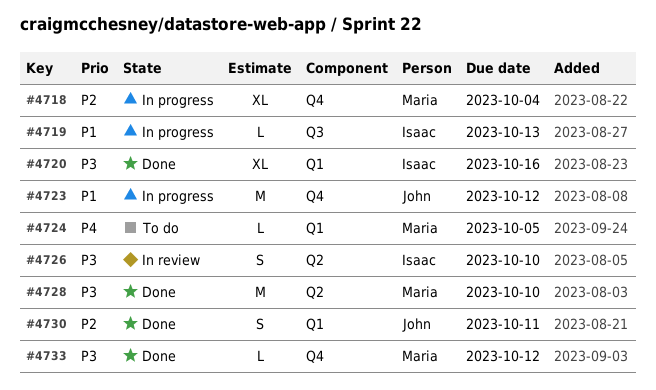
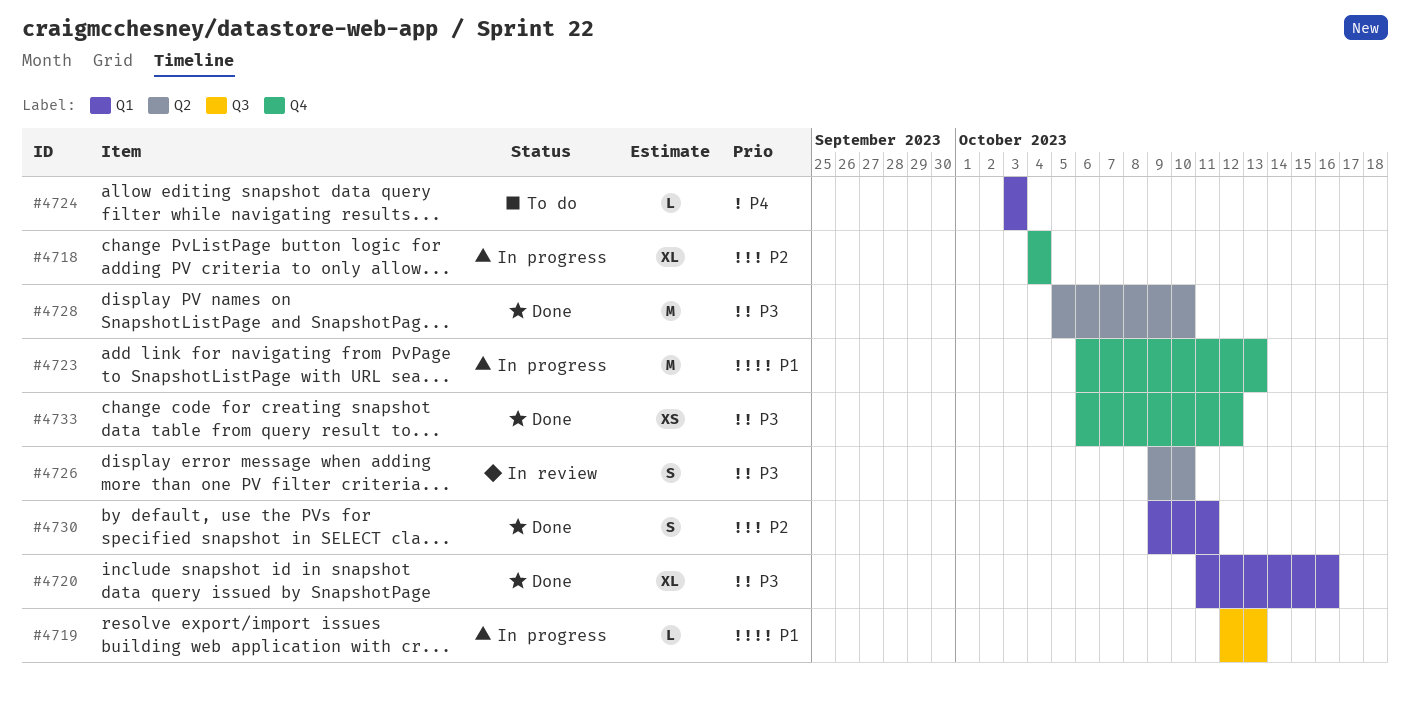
#4723, due: Oct 12 -> Oct 13
#4724, due: Oct 5 -> Oct 3
#4733, estimate: L -> XS

